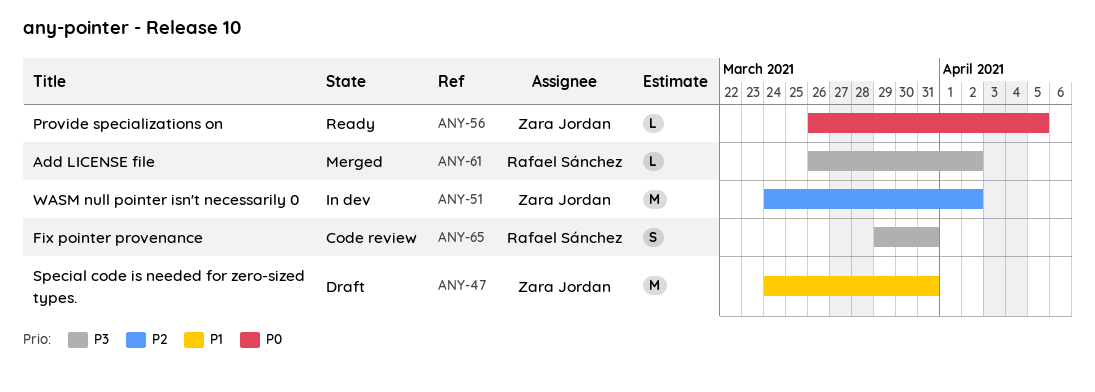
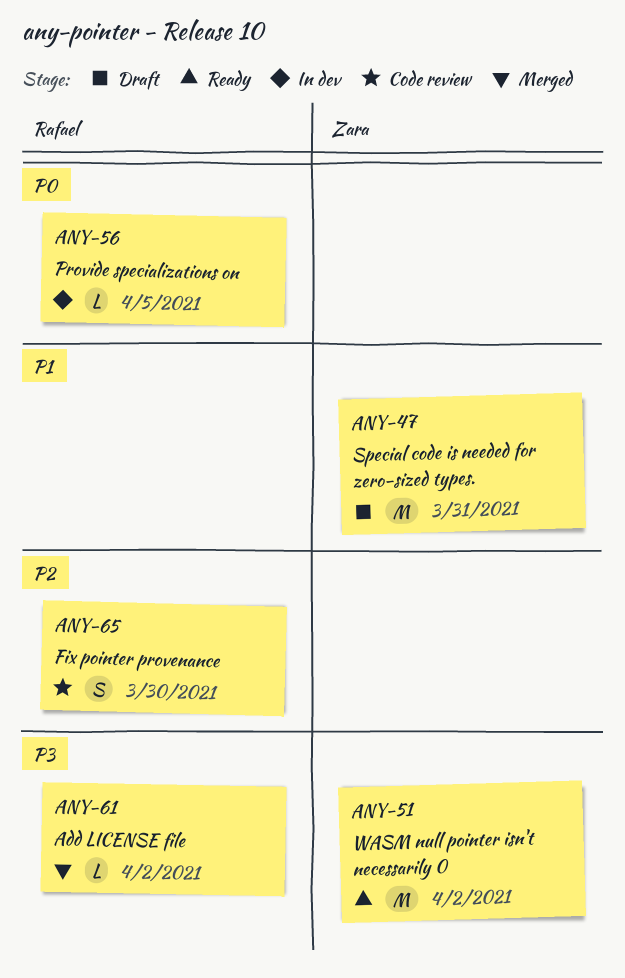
ANY-51, status: In dev -> Ready
ANY-51, priority: P2 -> P3
ANY-56, status: Ready -> In dev
ANY-56, owner: Zara Jordan -> Rafael Sánchez
ANY-65, priority: P3 -> P2
ANY-65, due: Mar 31 -> Mar 30

